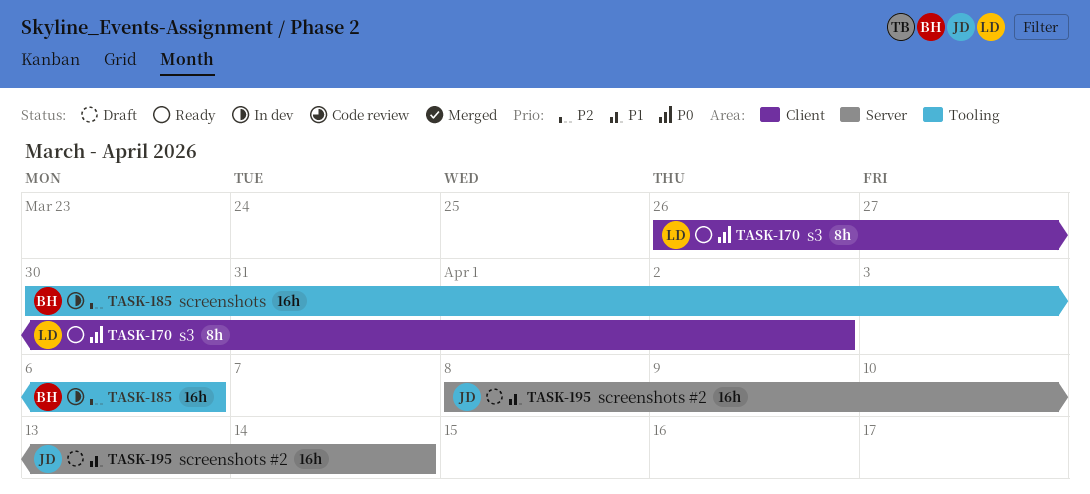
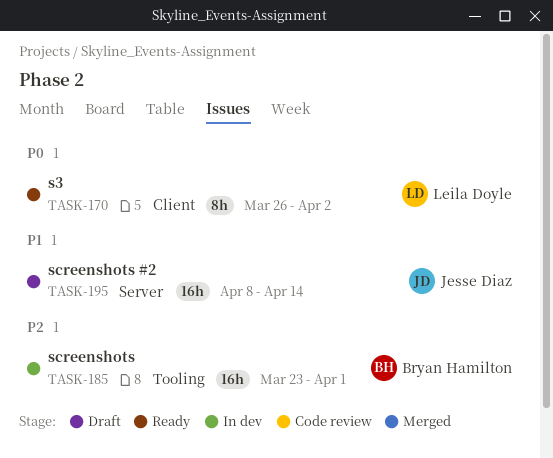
TASK-185, start: Mar 30 -> Mar 23
TASK-185, due: Apr 6 -> Apr 1

